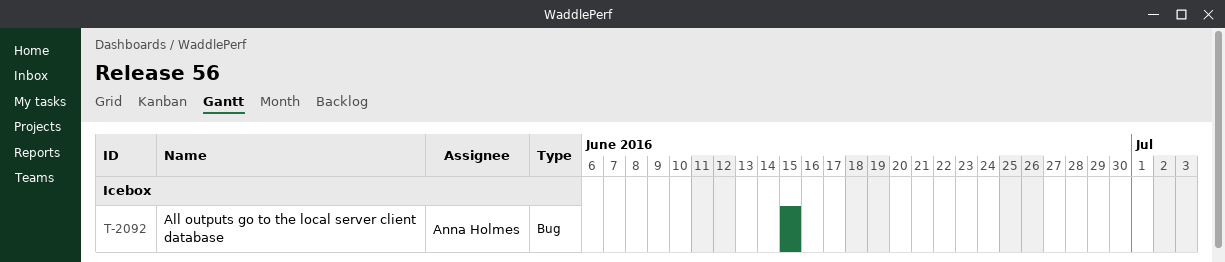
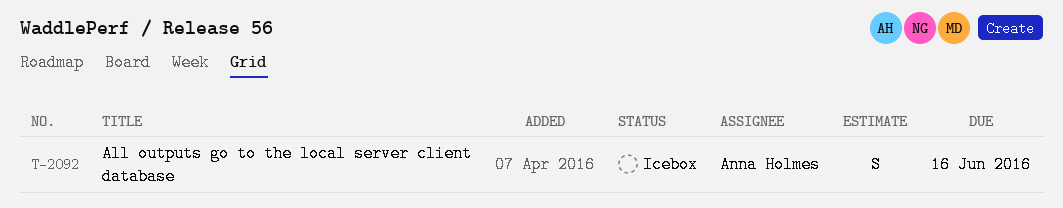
T-2092, due: Jun 15 -> Jun 16

